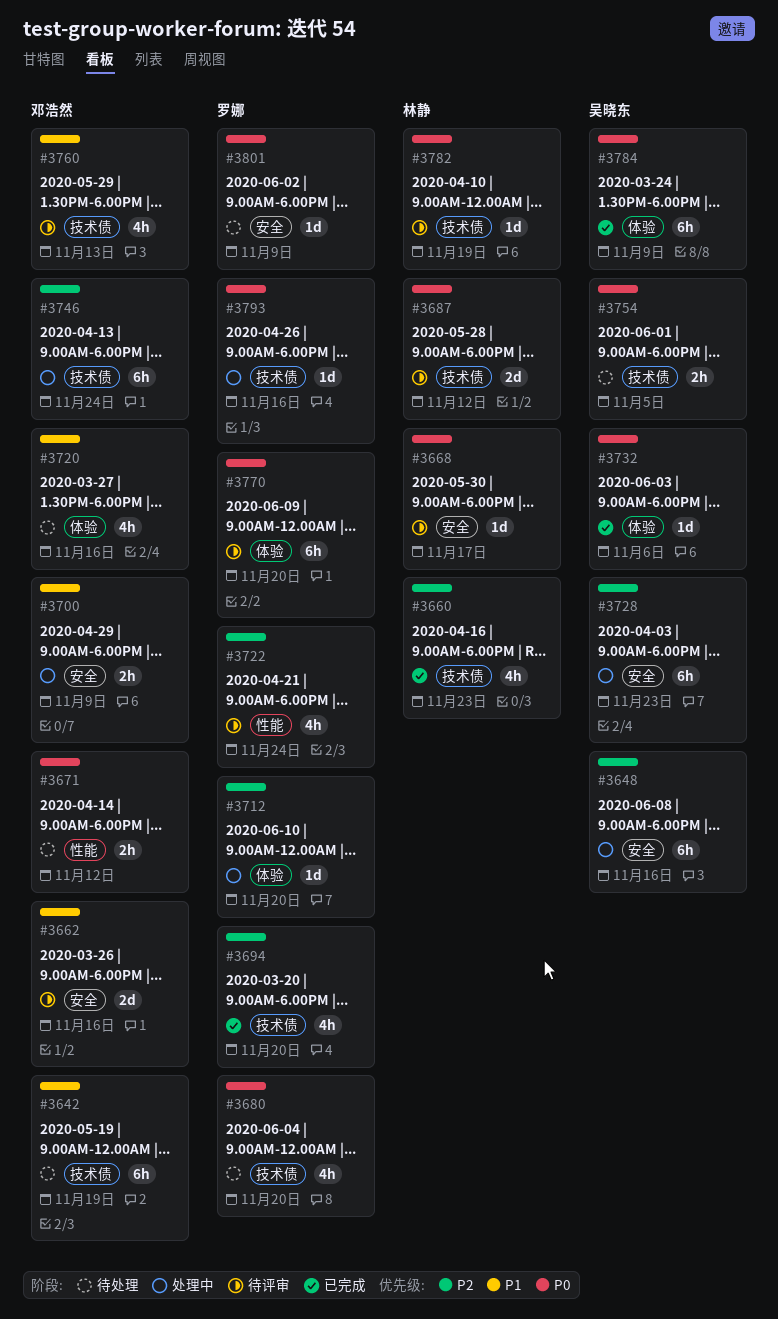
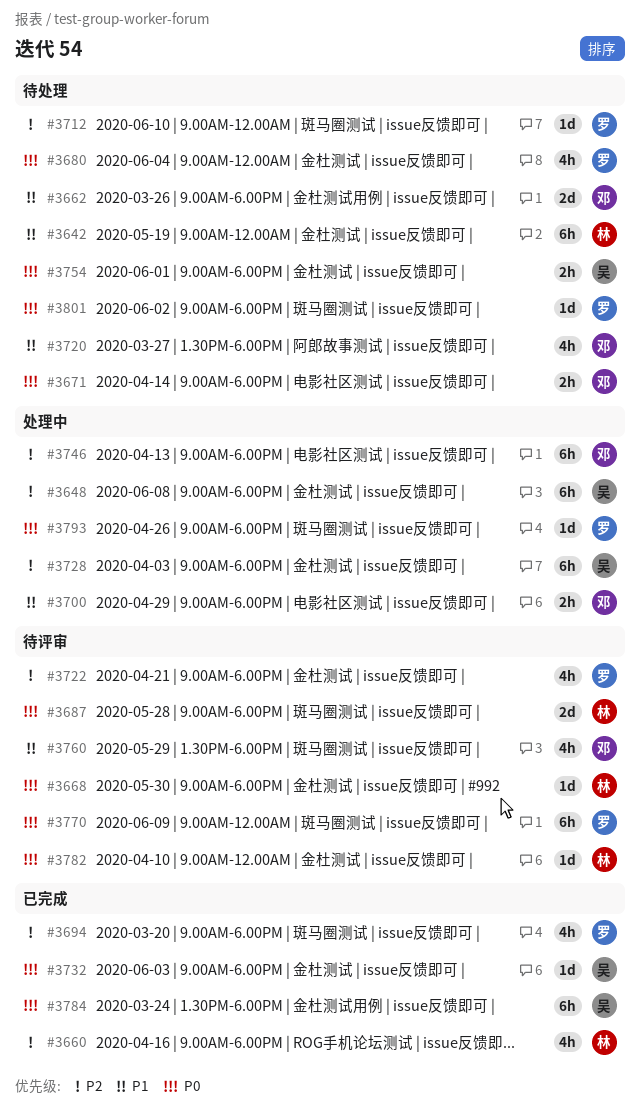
#3642, owner: 邓浩然 -> 林静
#3662, status: 待评审 -> 待处理
#3712, status: 处理中 -> 待处理

